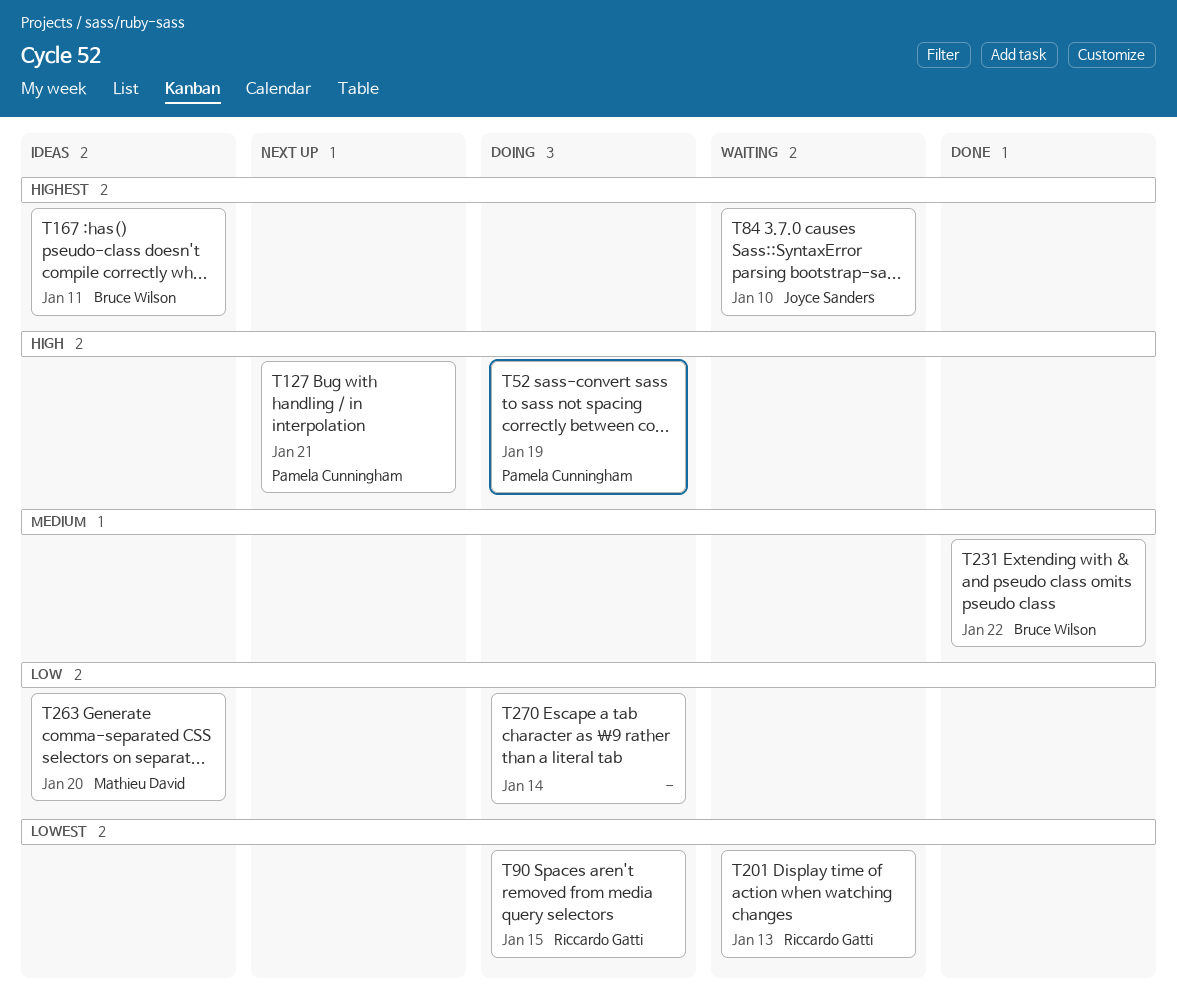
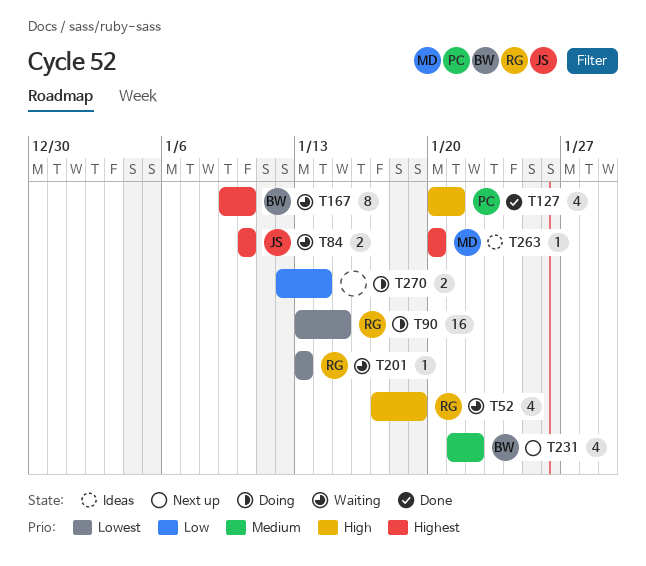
T52, status: Doing -> Waiting
T52, owner: Pamela Cunningham -> Riccardo Gatti
T127, status: Next up -> Done
T167, status: Ideas -> Waiting
T167, due: Jan 11 -> Jan 10
T231, status: Done -> Next up
T263, priority: Low -> Highest

